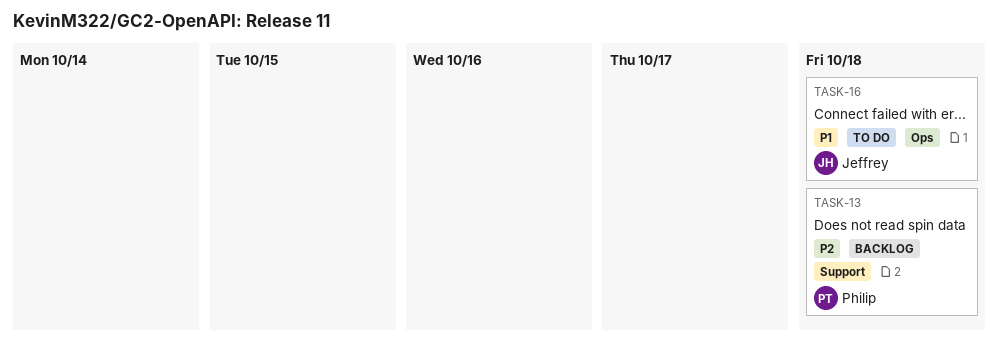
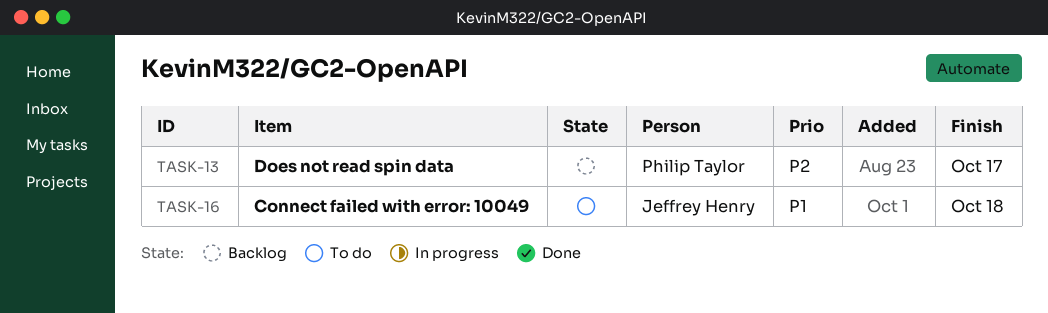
TASK-13, due: Oct 18 -> Oct 17

